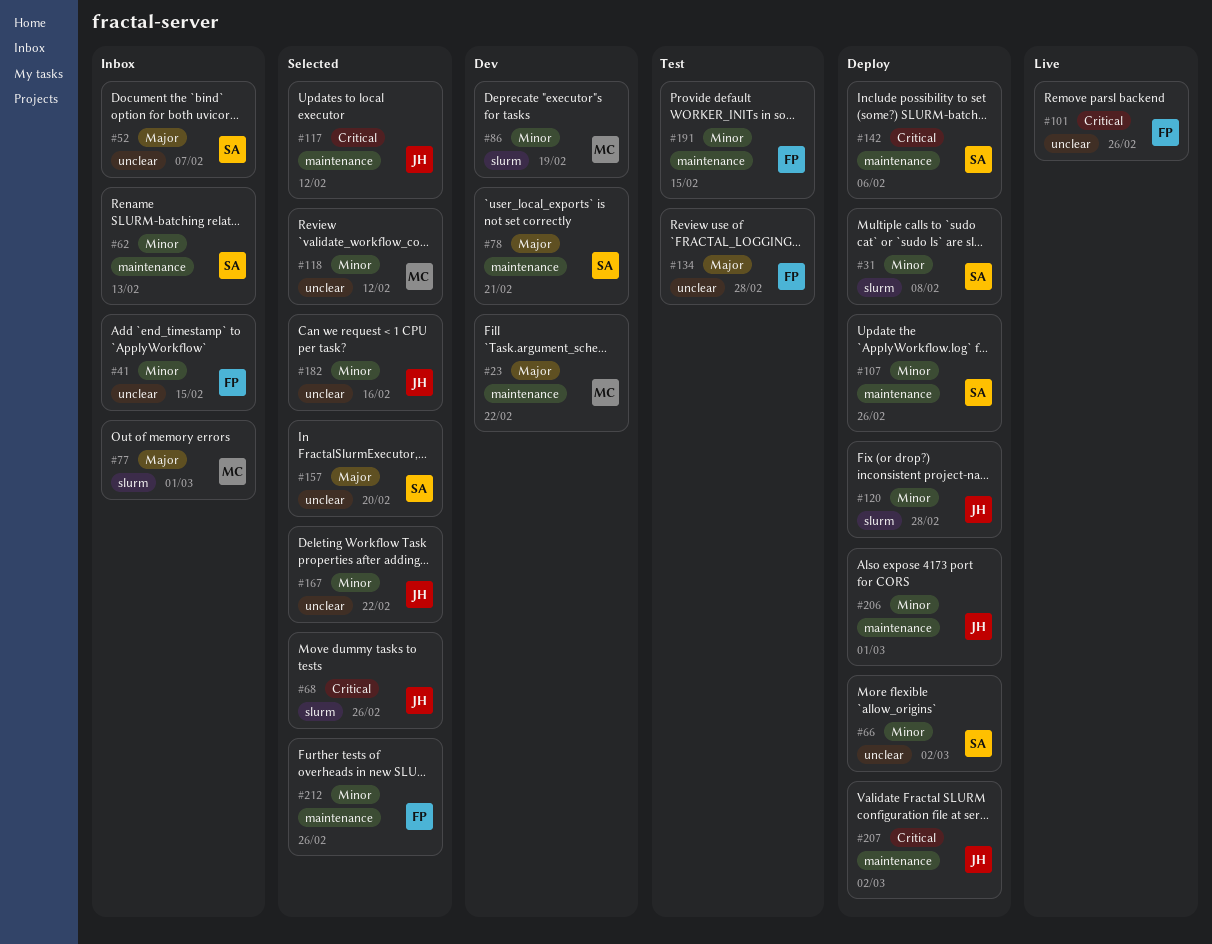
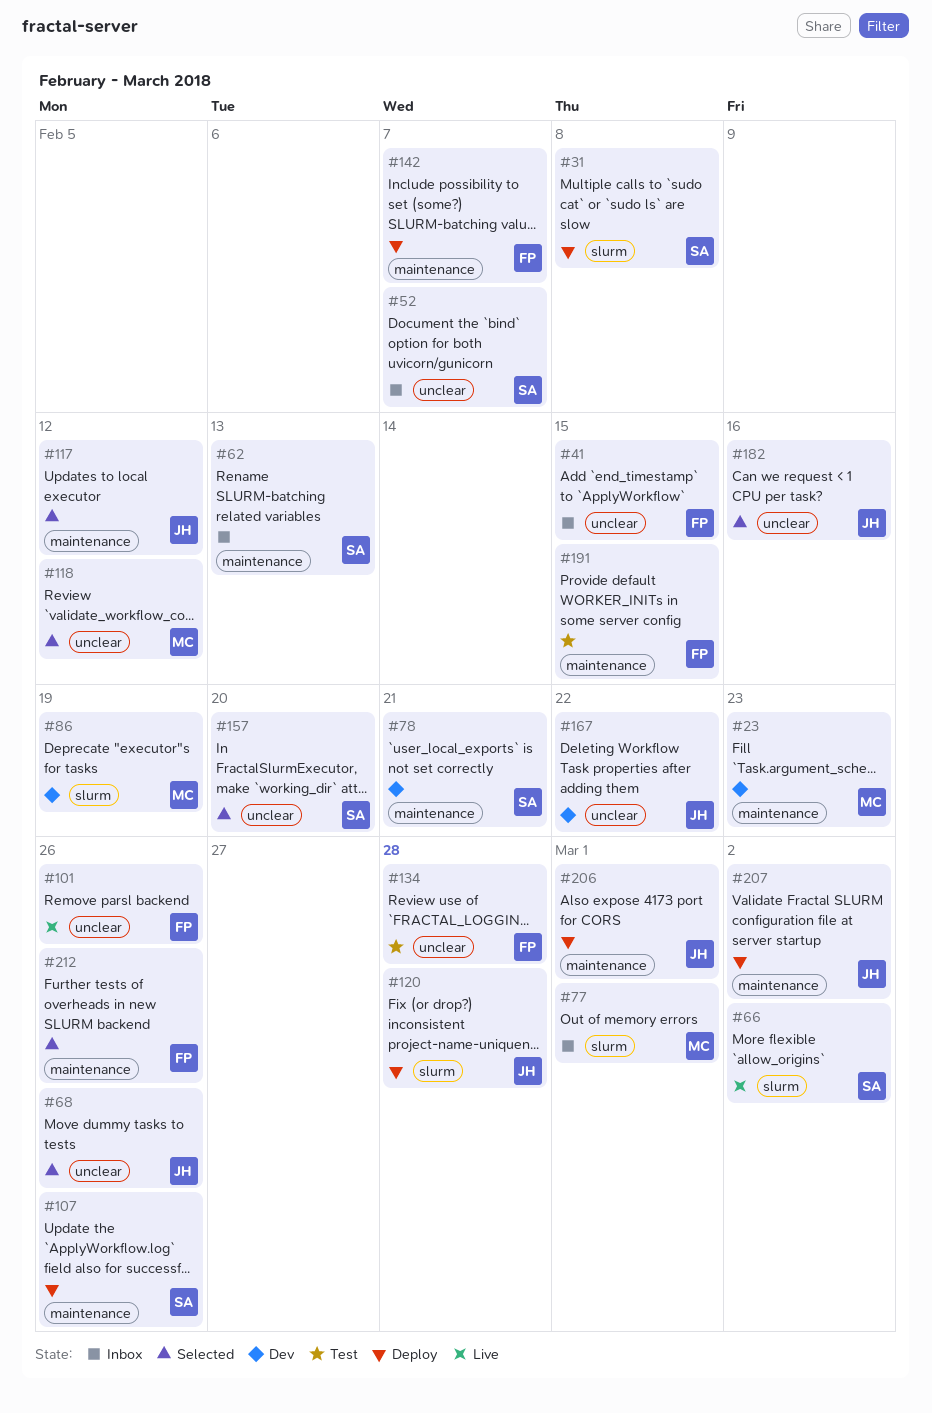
#23, due: Feb 22 -> Feb 23
#66, status: Deploy -> Live
#66, label: unclear -> slurm
#68, label: slurm -> unclear
#142, owner: SA -> FP
#142, due: Feb 6 -> Feb 7
#167, status: Selected -> Dev

